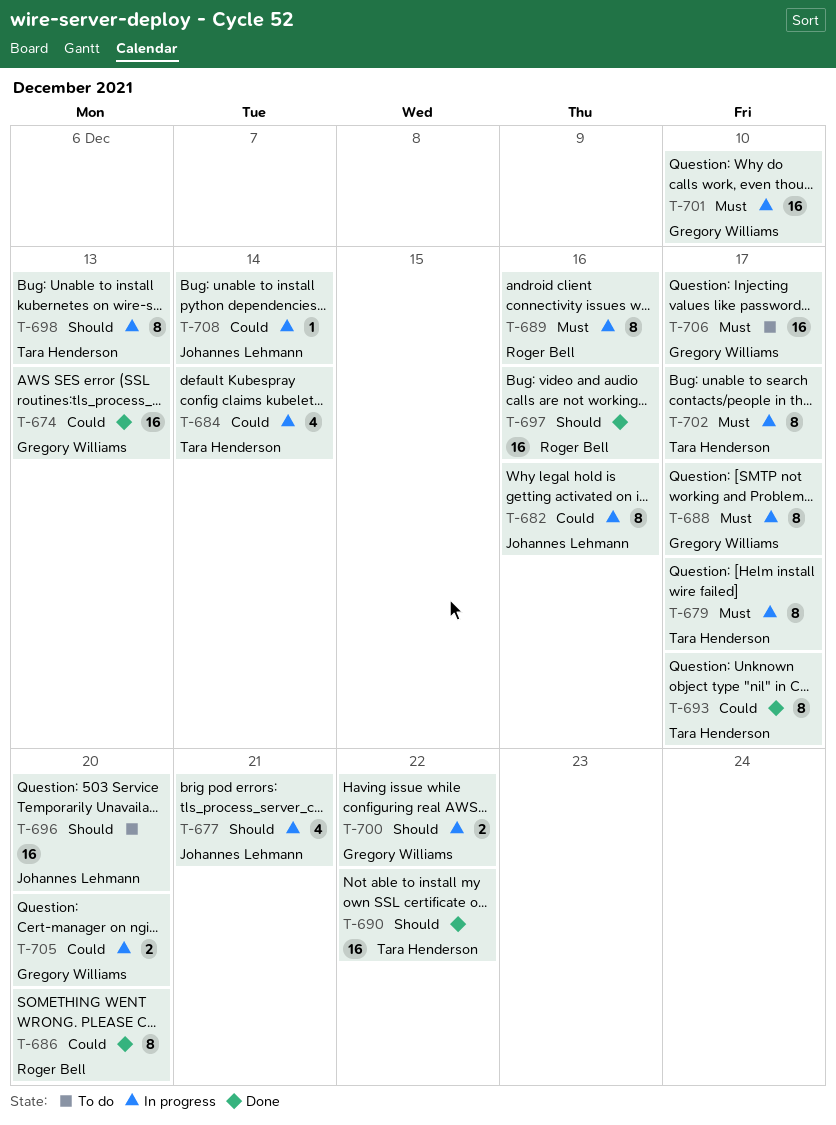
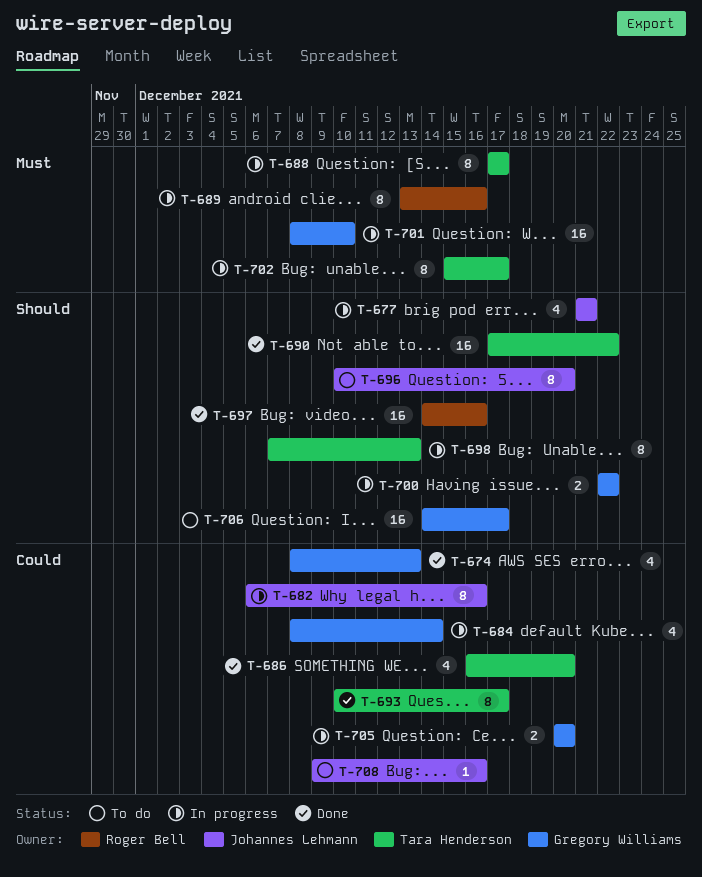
T-674, estimate: 16 -> 4
T-679: present -> none
T-684, owner: Tara Henderson -> Gregory Williams
T-686, owner: Roger Bell -> Tara Henderson
T-686, estimate: 8 -> 4
T-688, owner: Gregory Williams -> Tara Henderson
T-696, estimate: 16 -> 8
T-706, priority: Must -> Should
T-708, status: In progress -> To do
T-708, due: Dec 14 -> Dec 16

